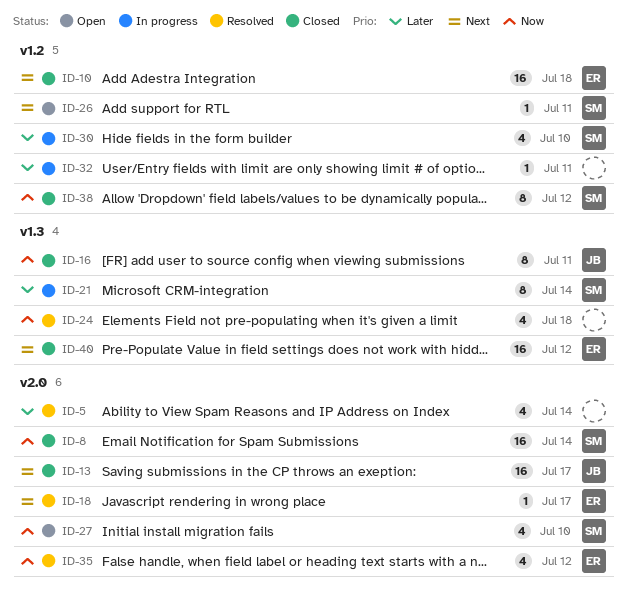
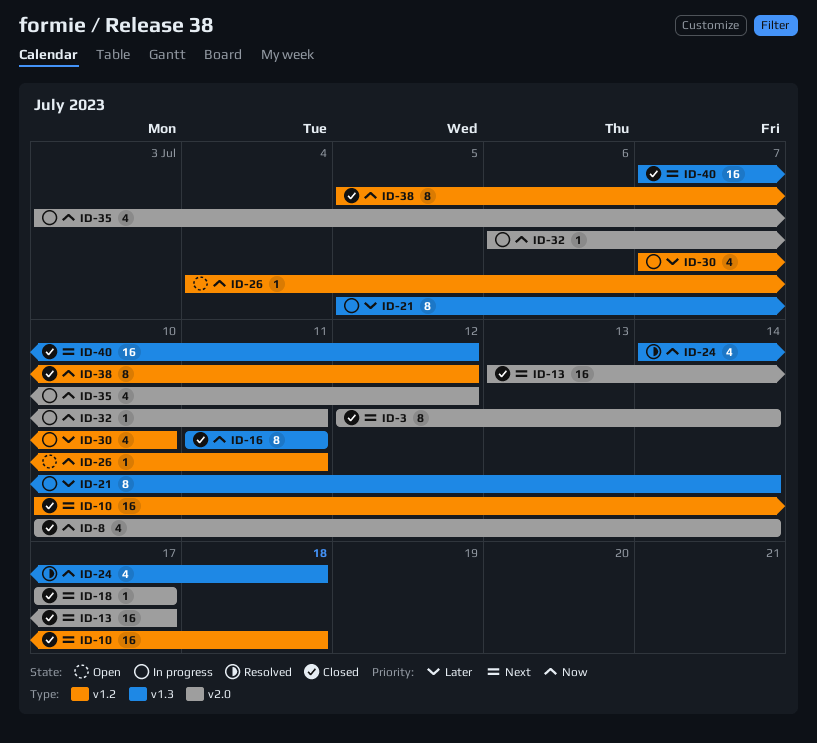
ID-3: none -> present
ID-5: present -> none
ID-8, estimate: 16 -> 4
ID-18, status: Resolved -> Closed
ID-26, priority: Next -> Now
ID-27: present -> none
ID-32, priority: Later -> Now
ID-32, label: v1.2 -> v2.0
ID-35, status: Resolved -> In progress

